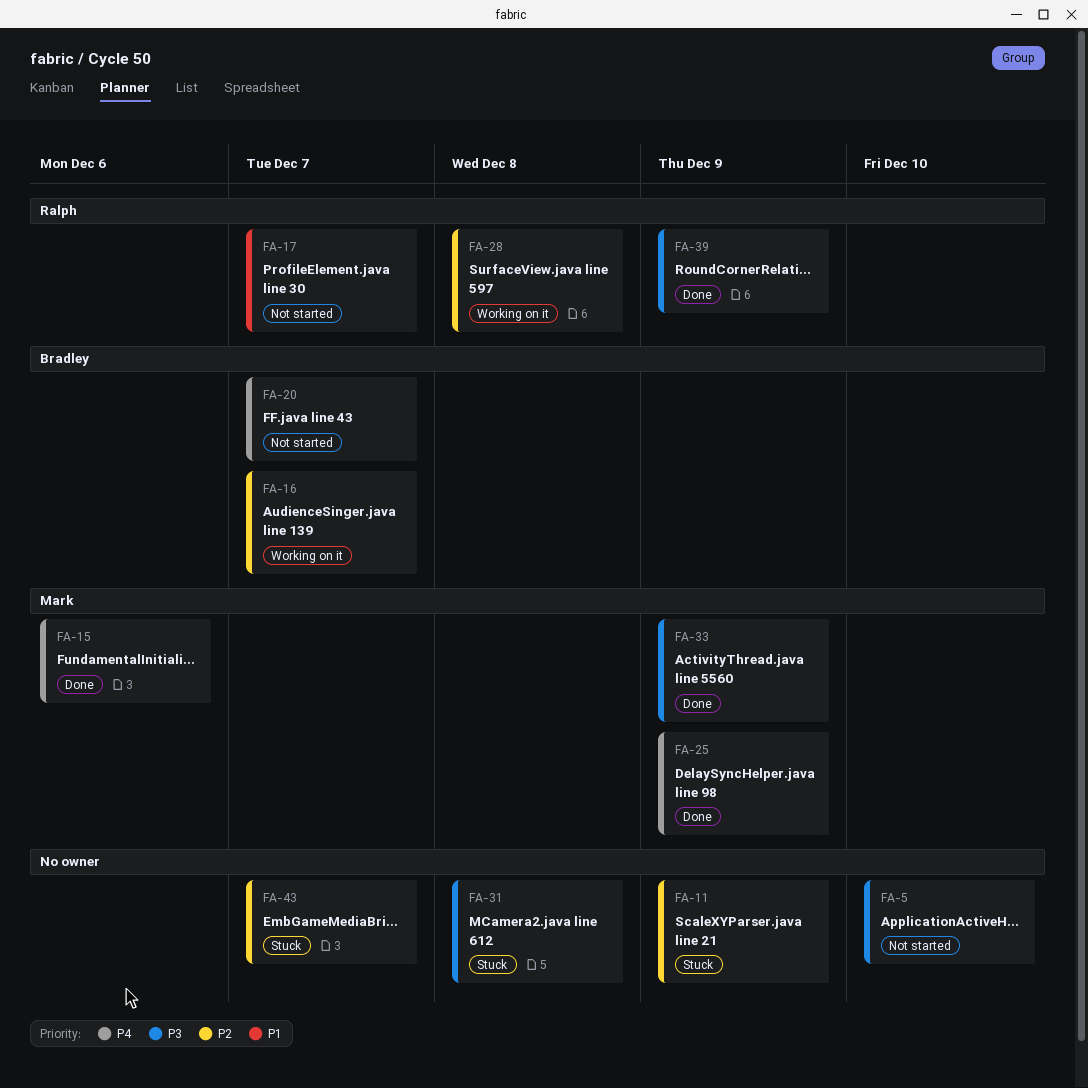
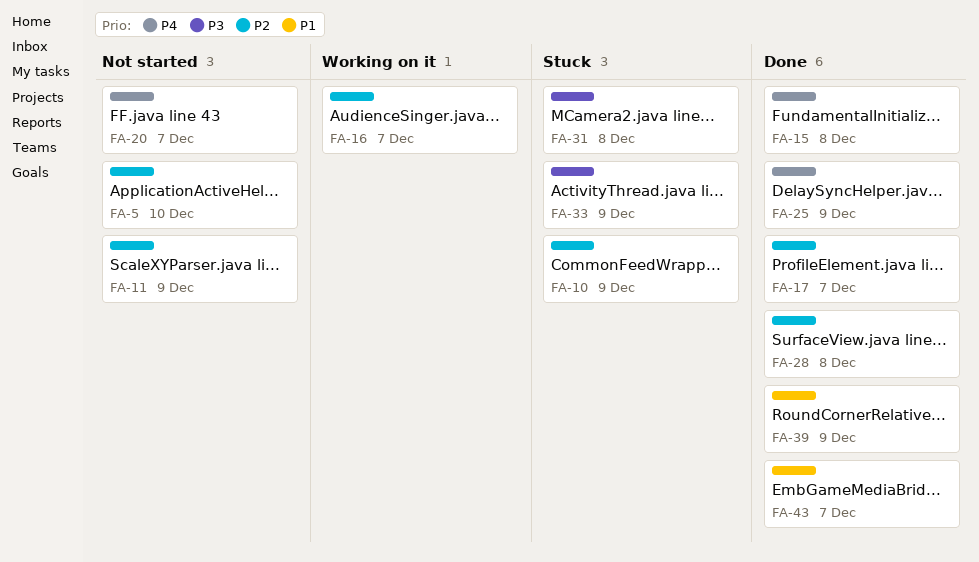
FA-5, priority: P3 -> P2
FA-10: none -> present
FA-11, status: Stuck -> Not started
FA-15, due: Dec 6 -> Dec 8
FA-17, status: Not started -> Done
FA-17, priority: P1 -> P2
FA-28, status: Working on it -> Done
FA-33, status: Done -> Stuck
FA-39, priority: P3 -> P1
FA-43, status: Stuck -> Done
FA-43, priority: P2 -> P1

